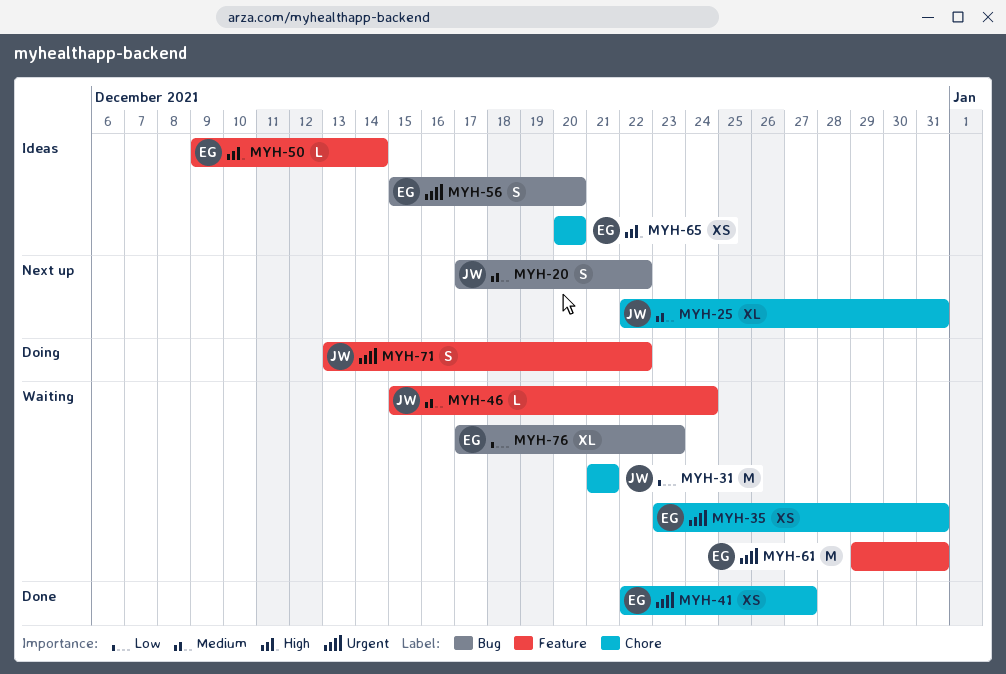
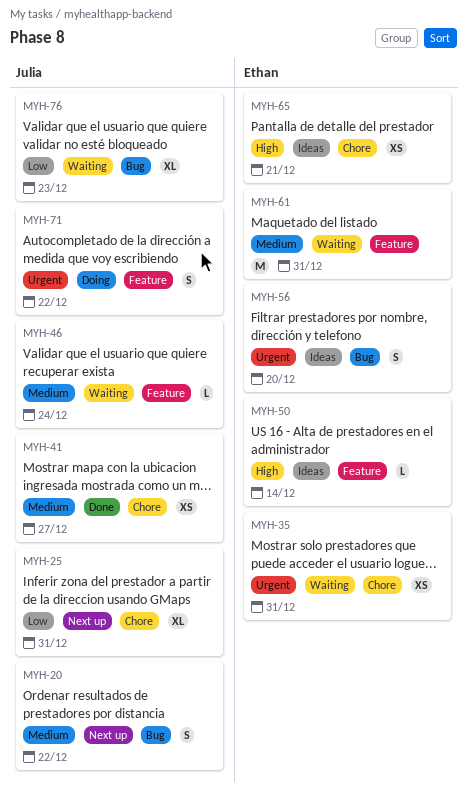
MYH-25, priority: Medium -> Low
MYH-31: present -> none
MYH-41, owner: Ethan -> Julia
MYH-41, priority: Urgent -> Medium
MYH-61, priority: Urgent -> Medium
MYH-65, due: Dec 20 -> Dec 21
MYH-76, owner: Ethan -> Julia

